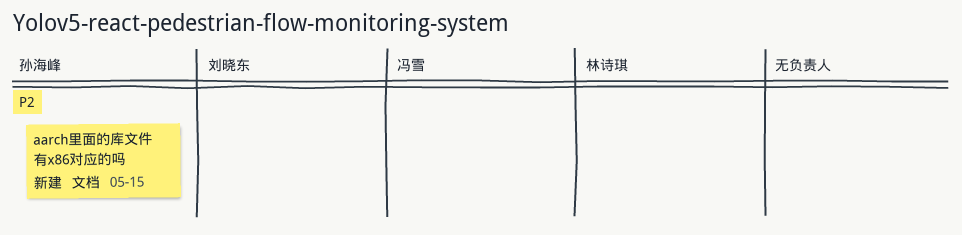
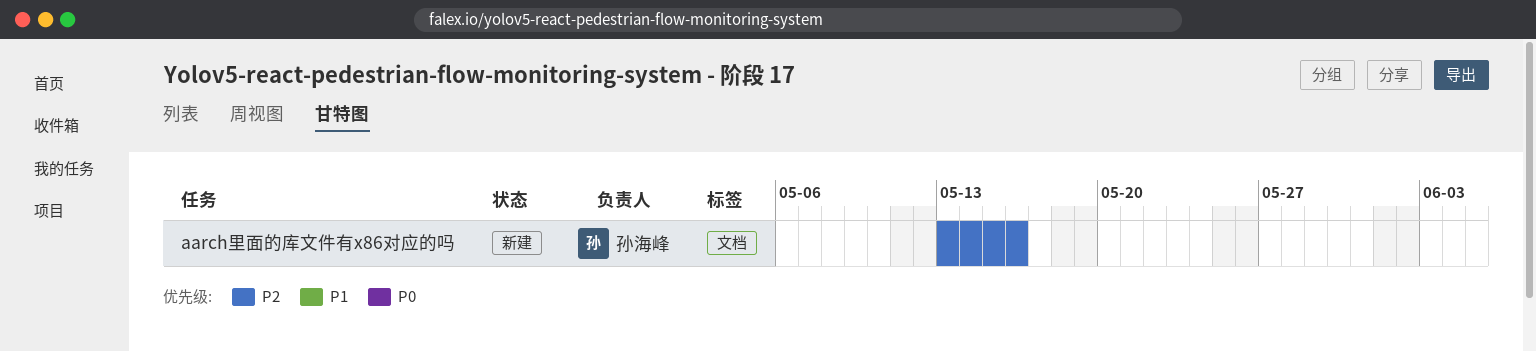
aarch里面的库文件有x86对应的吗, due: May 15 -> May 16

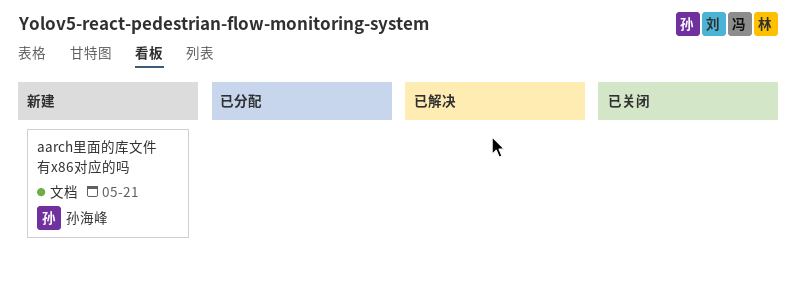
aarch里面的库文件有x86对应的吗, due: May 16 -> May 21

